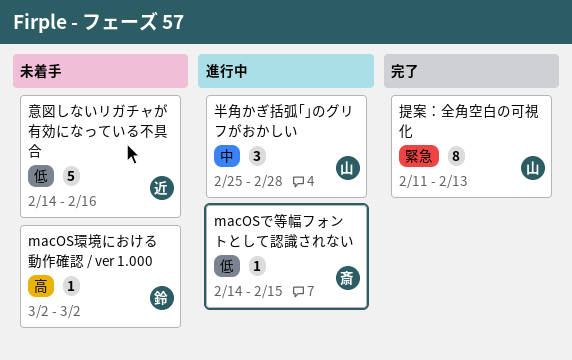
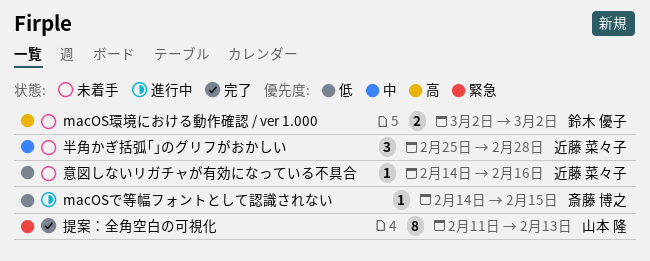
macOS環境における動作確認 / ver 1.000, estimate: 1 -> 2
半角かぎ括弧｢｣のグリフがおかしい, status: 進行中 -> 未着手
半角かぎ括弧｢｣のグリフがおかしい, owner: 山本 隆 -> 近藤 菜々子
意図しないリガチャが有効になっている不具合, estimate: 5 -> 1

